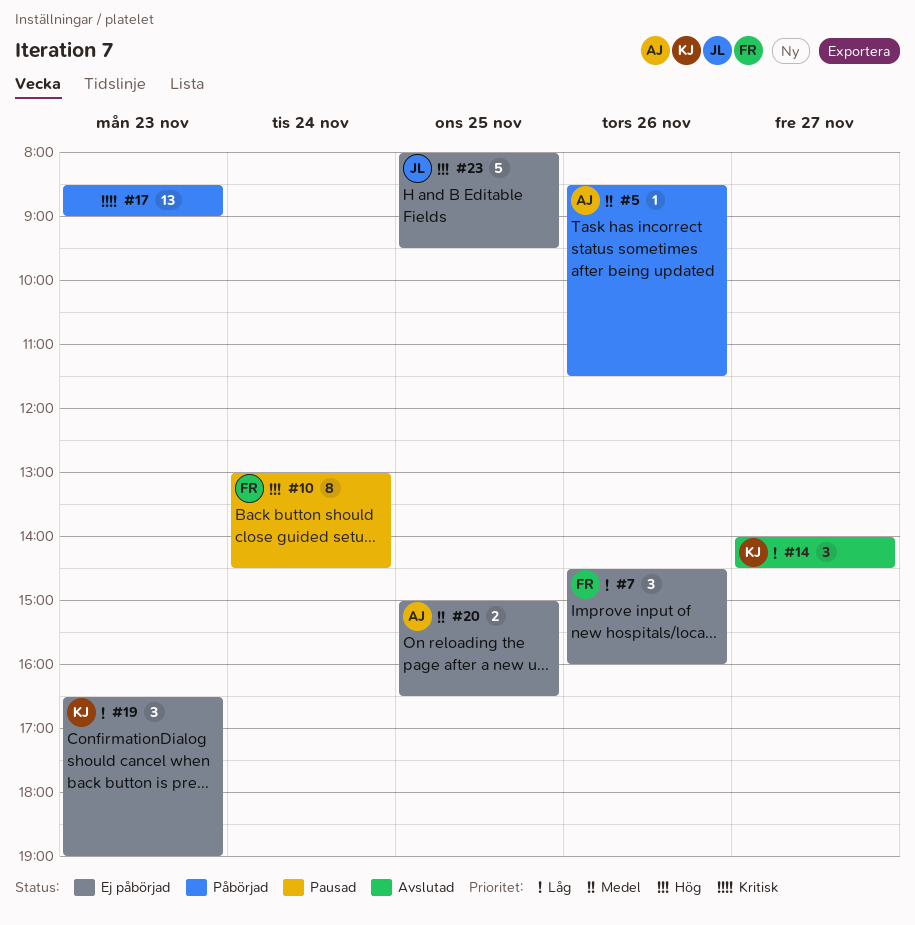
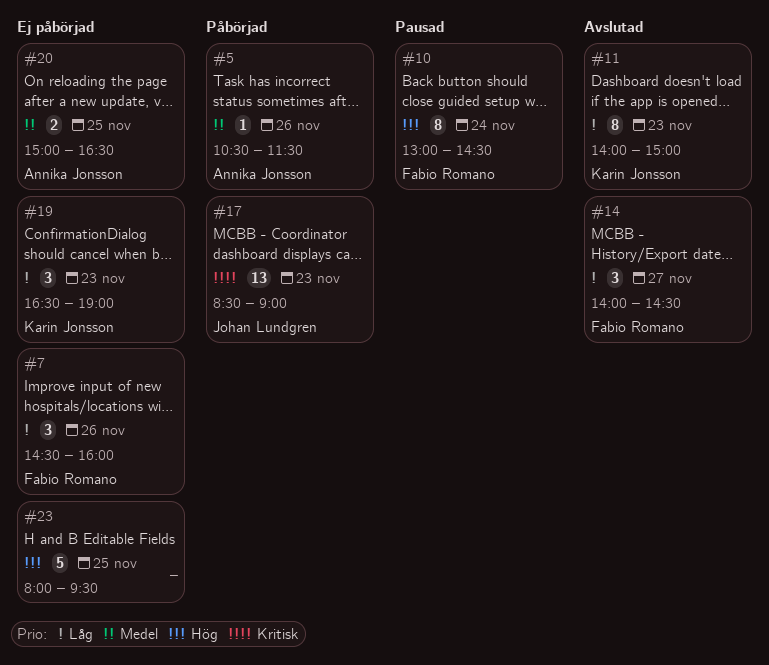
#5, begins: 08:30 -> 10:30
#11: none -> present
#14, owner: Karin Jonsson -> Fabio Romano
#17, owner: none -> Johan Lundgren
#23, owner: Johan Lundgren -> none

